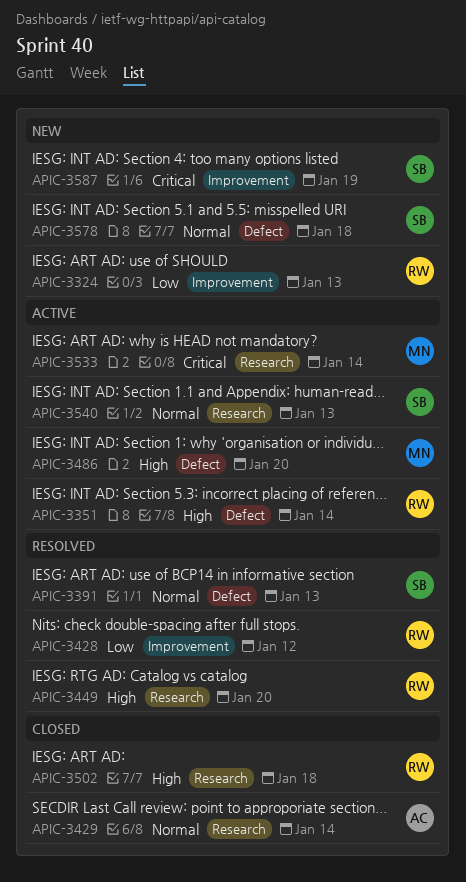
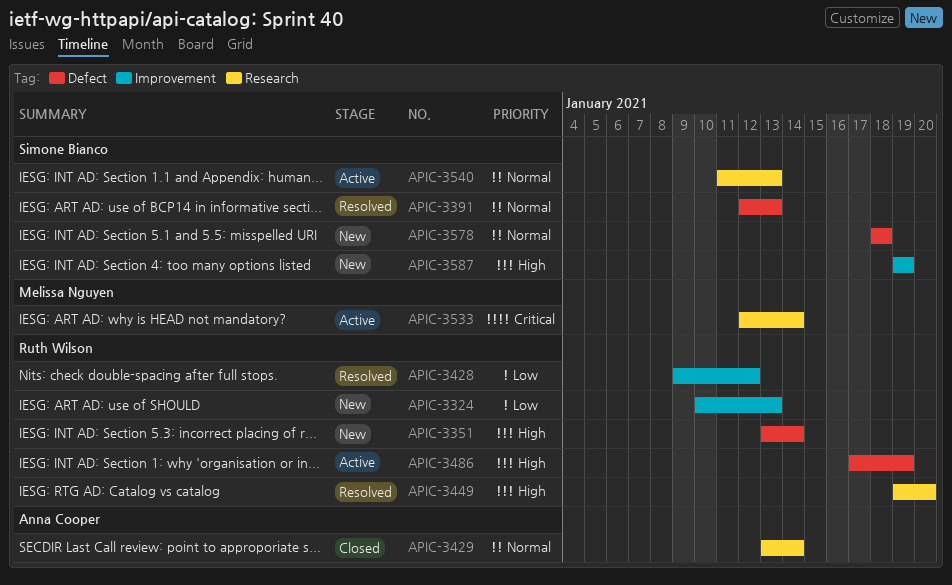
APIC-3351, status: Active -> New
APIC-3486, owner: Melissa Nguyen -> Ruth Wilson
APIC-3486, due: Jan 20 -> Jan 19
APIC-3502: present -> none
APIC-3587, priority: Critical -> High

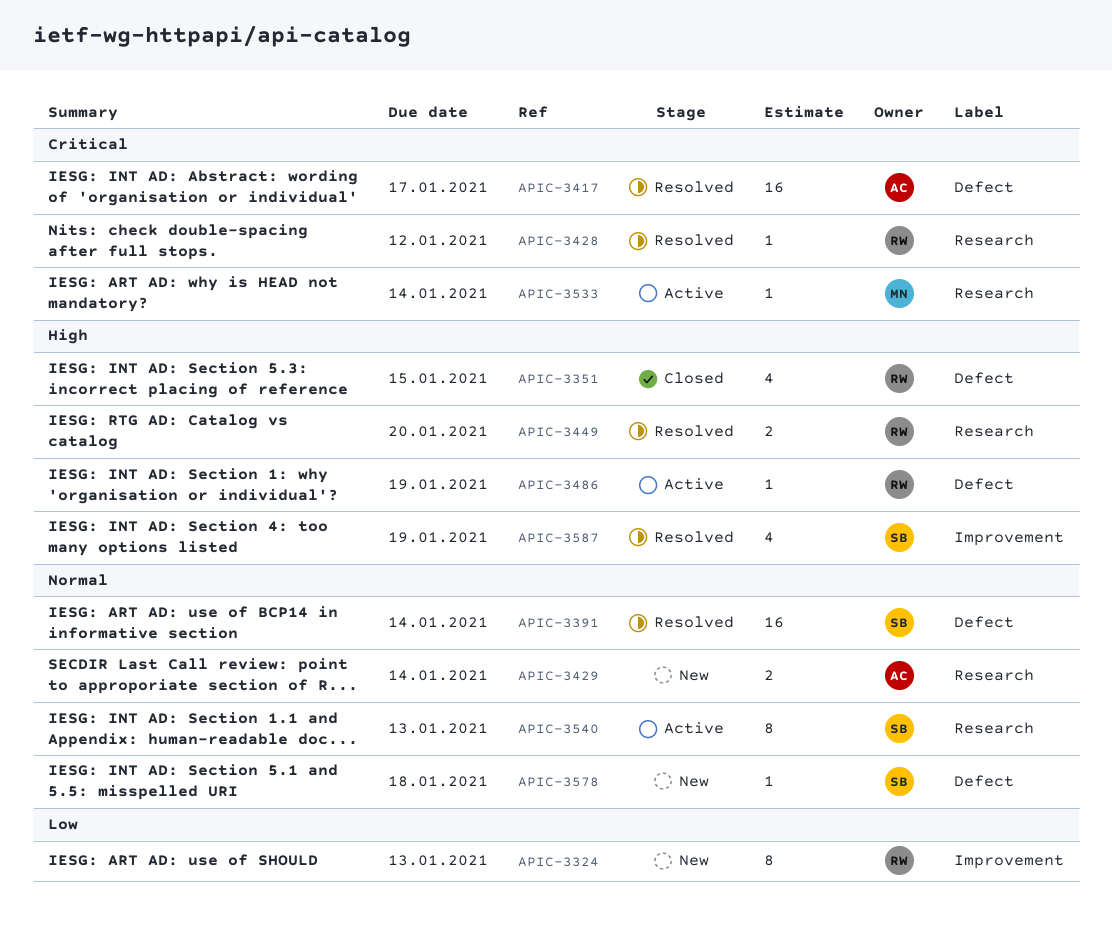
APIC-3351, status: New -> Closed
APIC-3351, due: Jan 14 -> Jan 15
APIC-3391, due: Jan 13 -> Jan 14
APIC-3417: none -> present
APIC-3428, priority: Low -> Critical
APIC-3428, label: Improvement -> Research
APIC-3429, status: Closed -> New
APIC-3587, status: New -> Resolved

